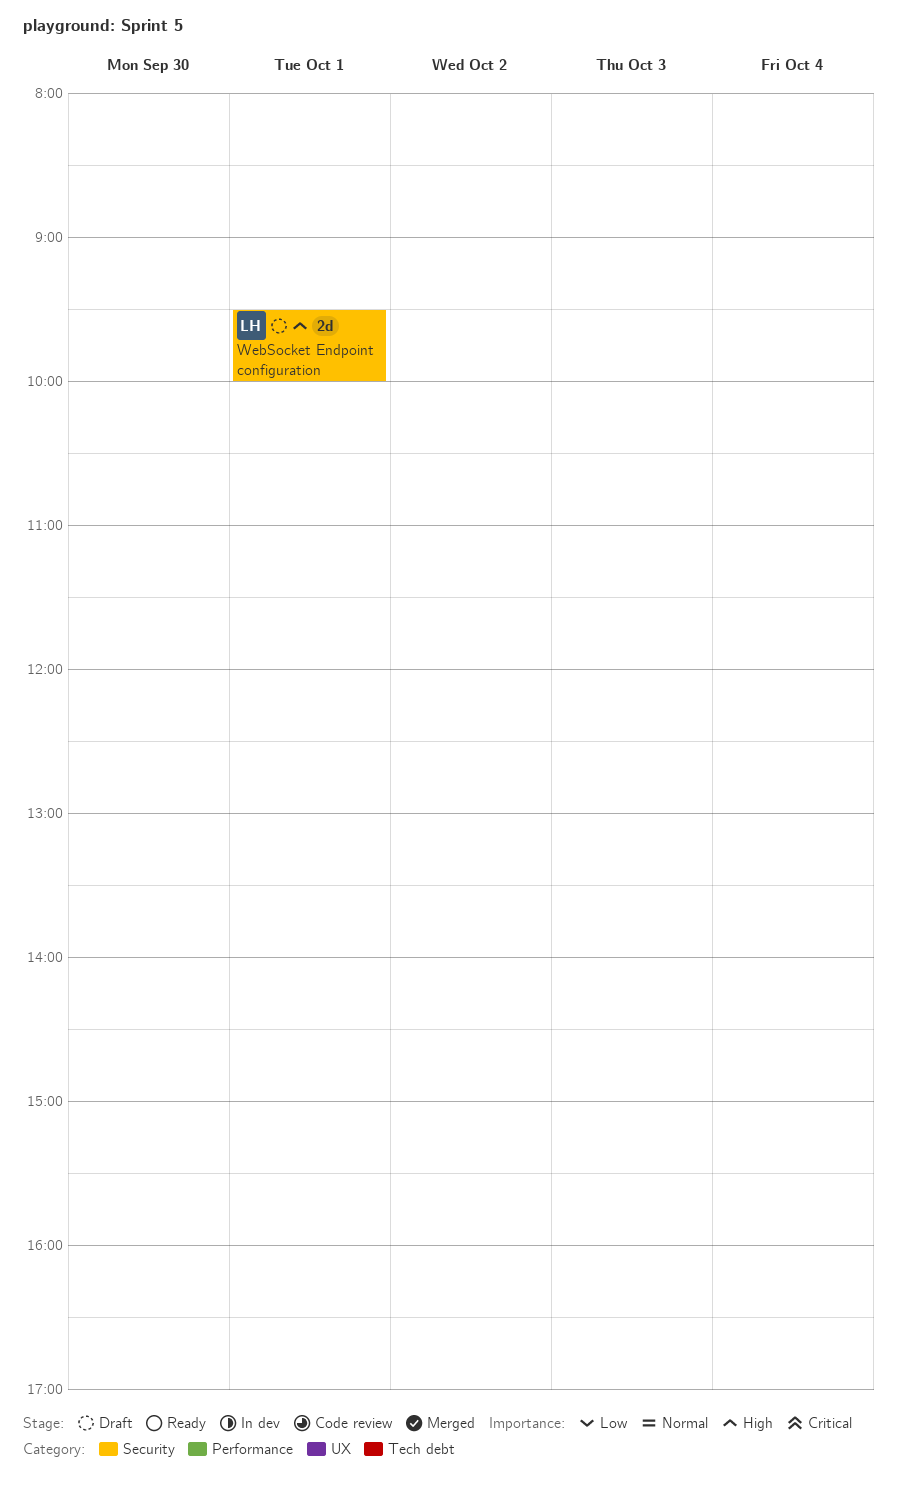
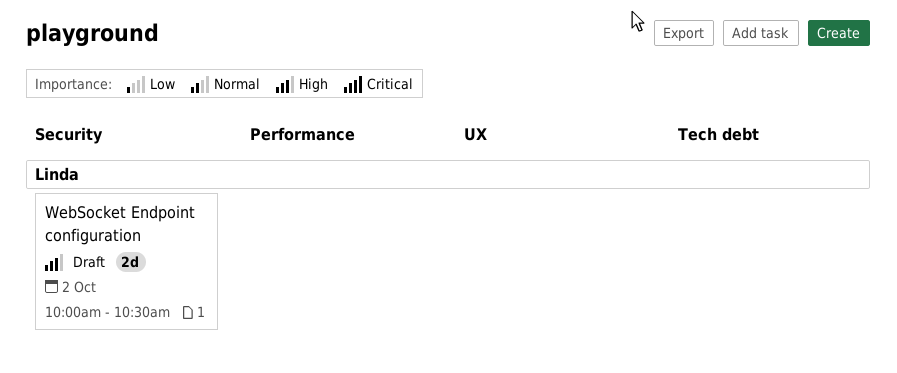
WebSocket Endpoint configuration, day: Oct 1 -> Oct 2
WebSocket Endpoint configuration, begins: 09:30 -> 10:00
WebSocket Endpoint configuration, ends: 10:00 -> 10:30

